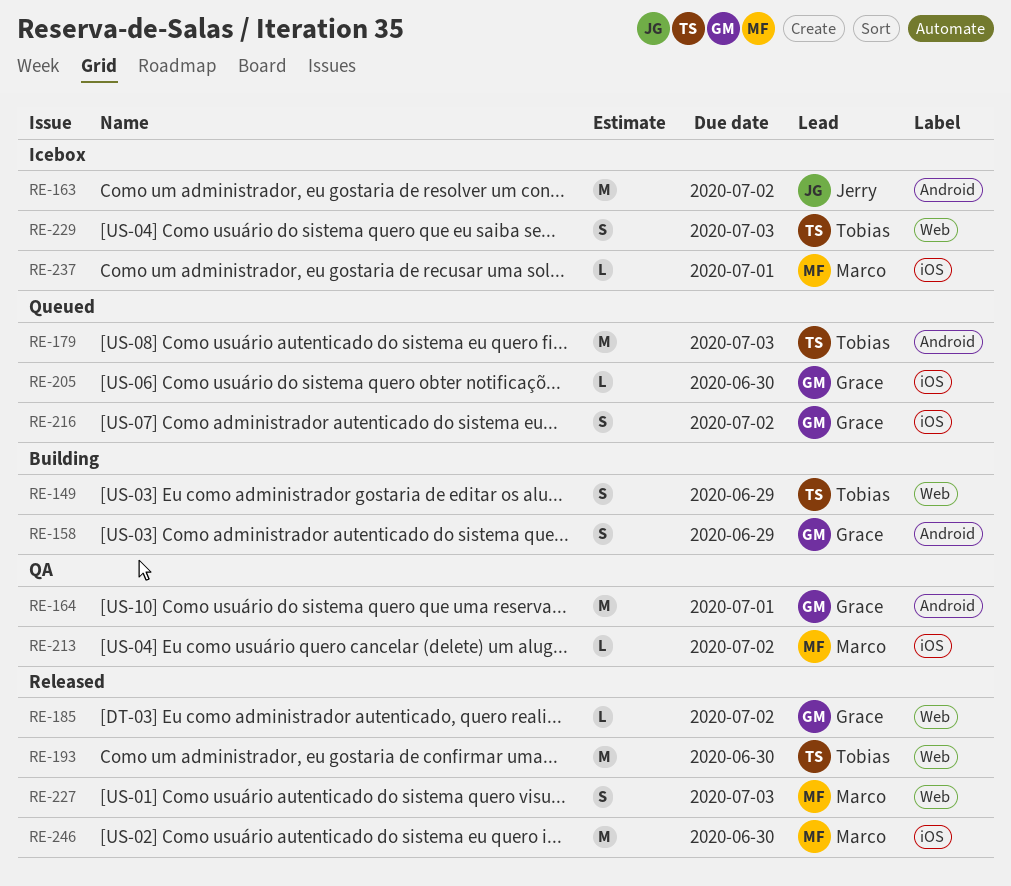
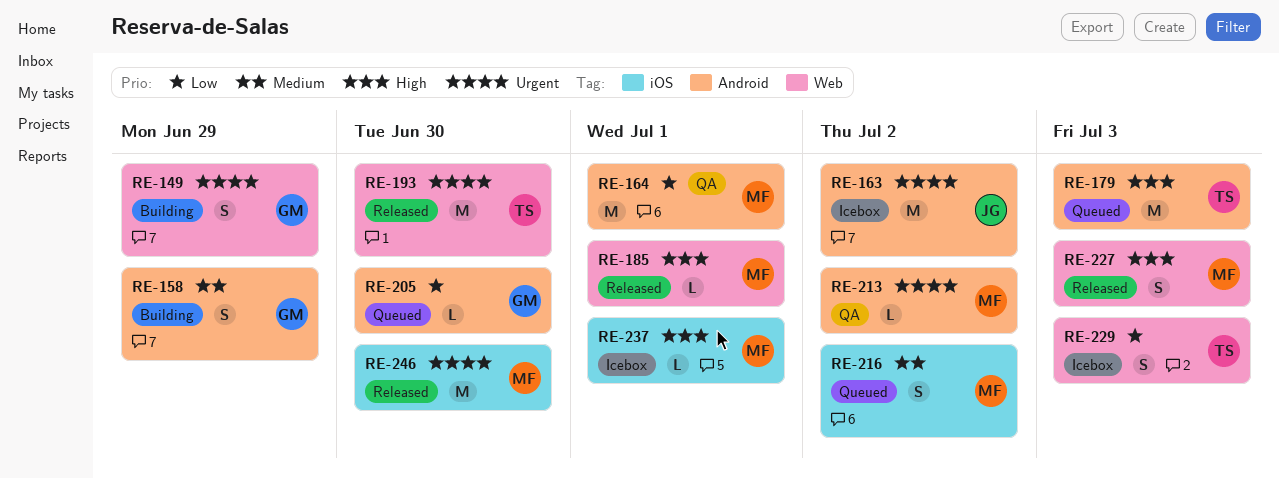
RE-149, owner: Tobias -> Grace
RE-164, owner: Grace -> Marco
RE-185, owner: Grace -> Marco
RE-185, due: Jul 2 -> Jul 1
RE-205, label: iOS -> Android
RE-213, label: iOS -> Android
RE-216, owner: Grace -> Marco

